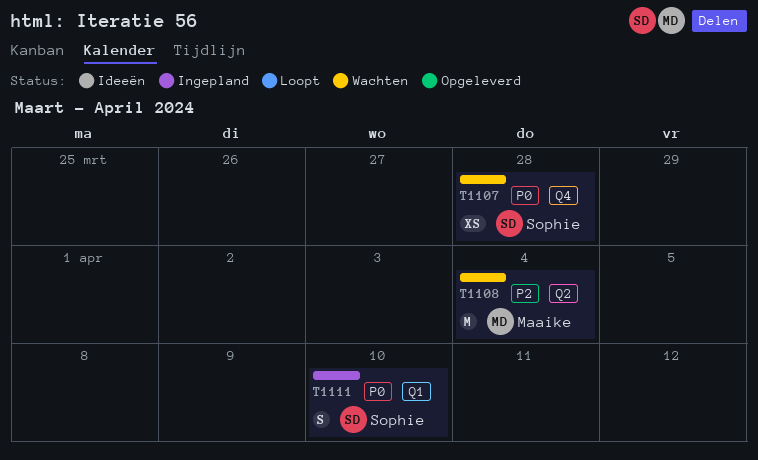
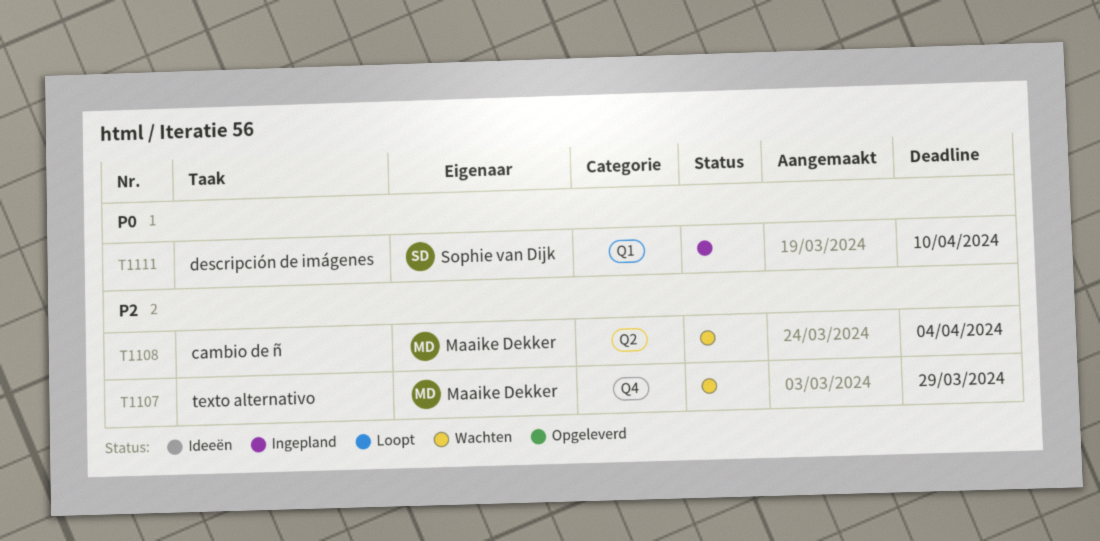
T1107, owner: Sophie van Dijk -> Maaike Dekker
T1107, priority: P0 -> P2
T1107, due: Mar 28 -> Mar 29

